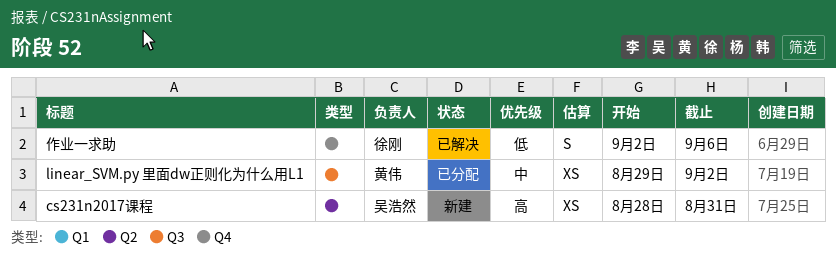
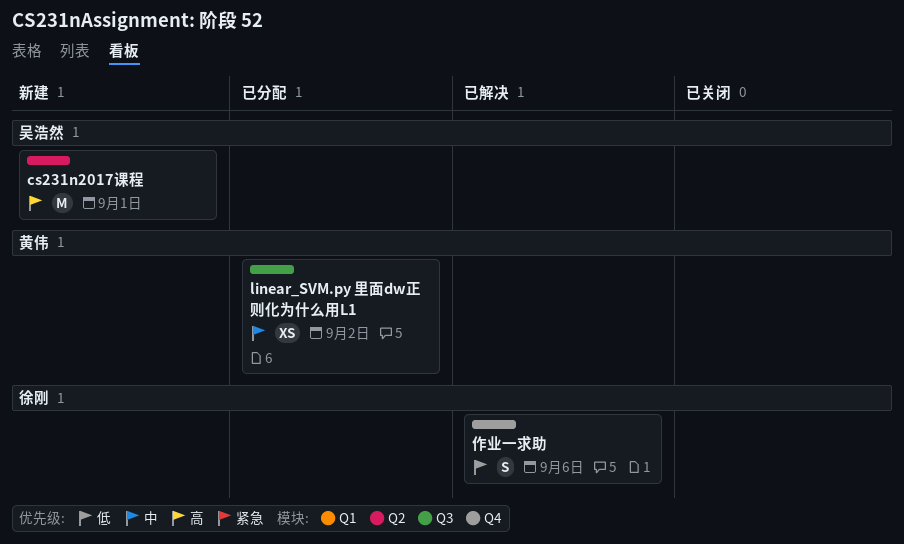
cs231n2017课程, estimate: XS -> M
cs231n2017课程, due: Aug 31 -> Sep 1

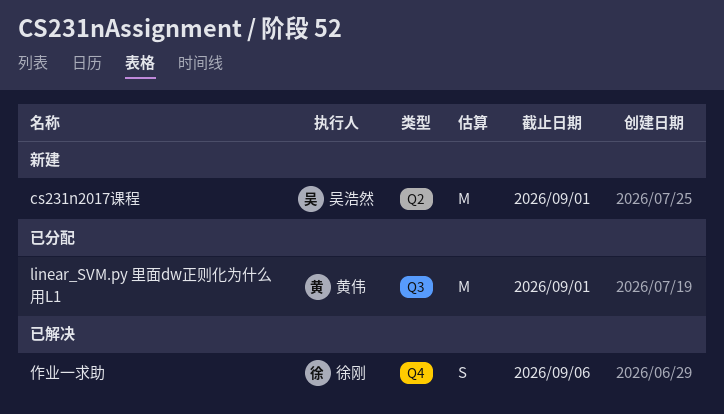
linear_SVM.py 里面dw正则化为什么用L1, estimate: XS -> M
linear_SVM.py 里面dw正则化为什么用L1, due: Sep 2 -> Sep 1

